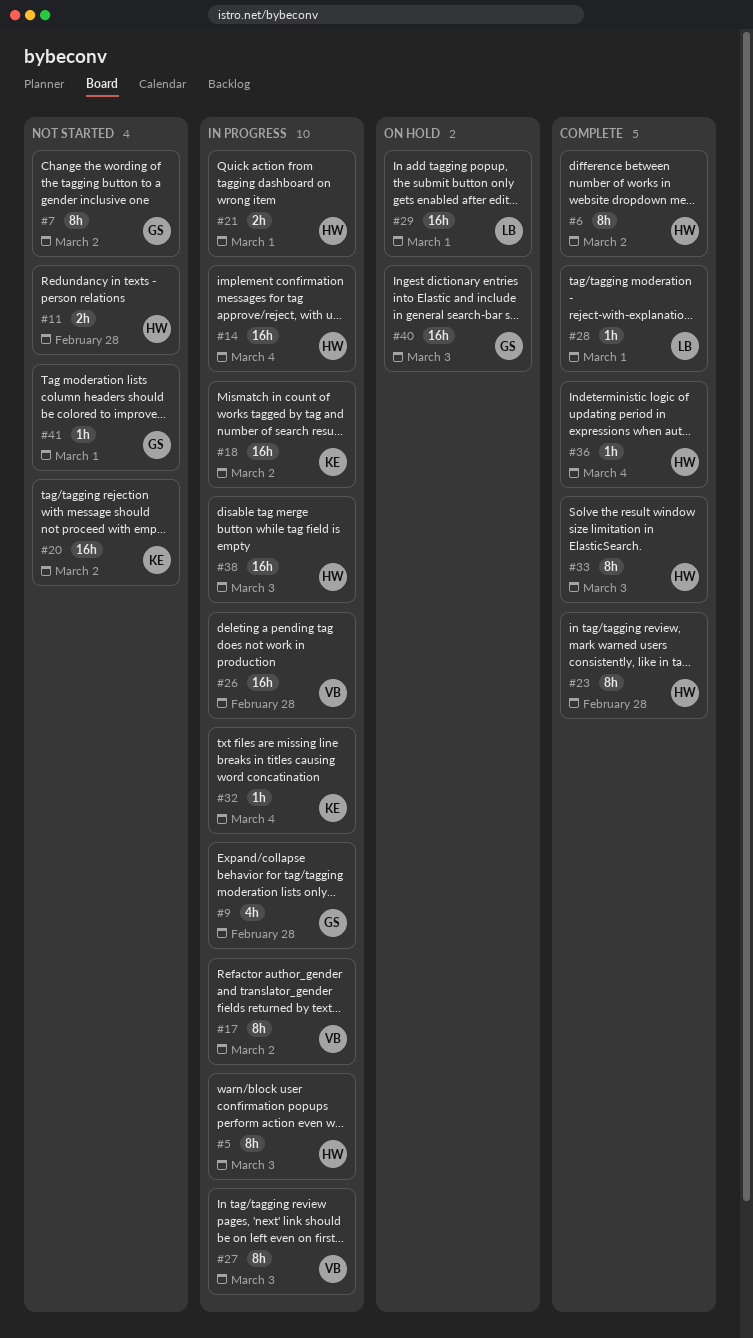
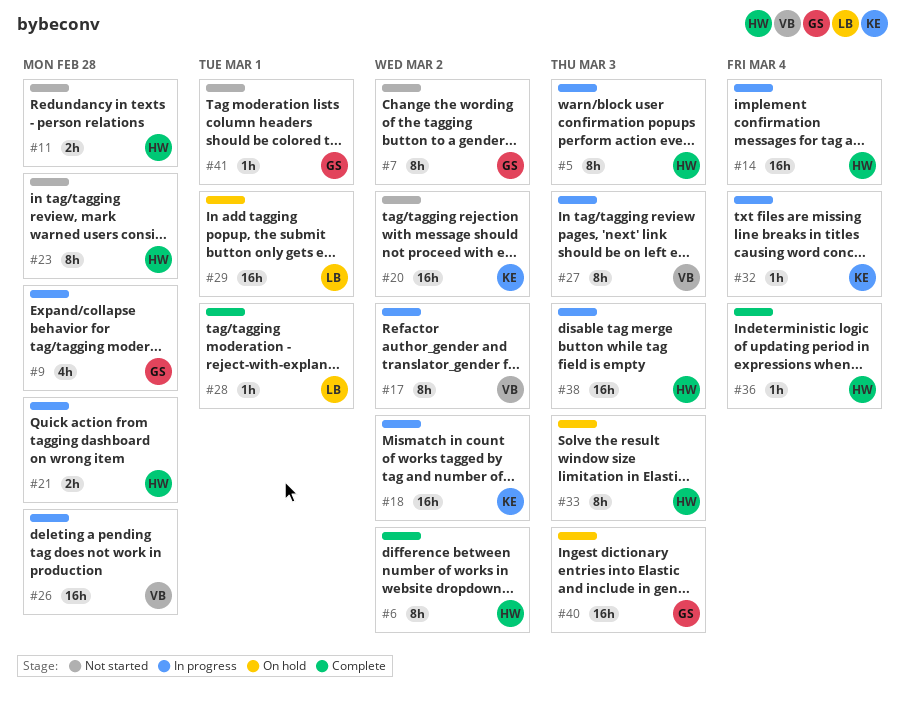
#21, due: Mar 1 -> Feb 28
#23, status: Complete -> Not started
#33, status: Complete -> On hold

